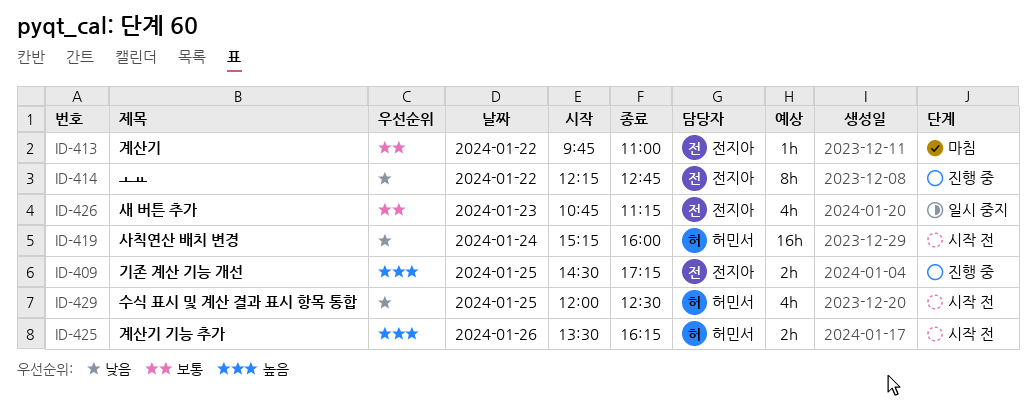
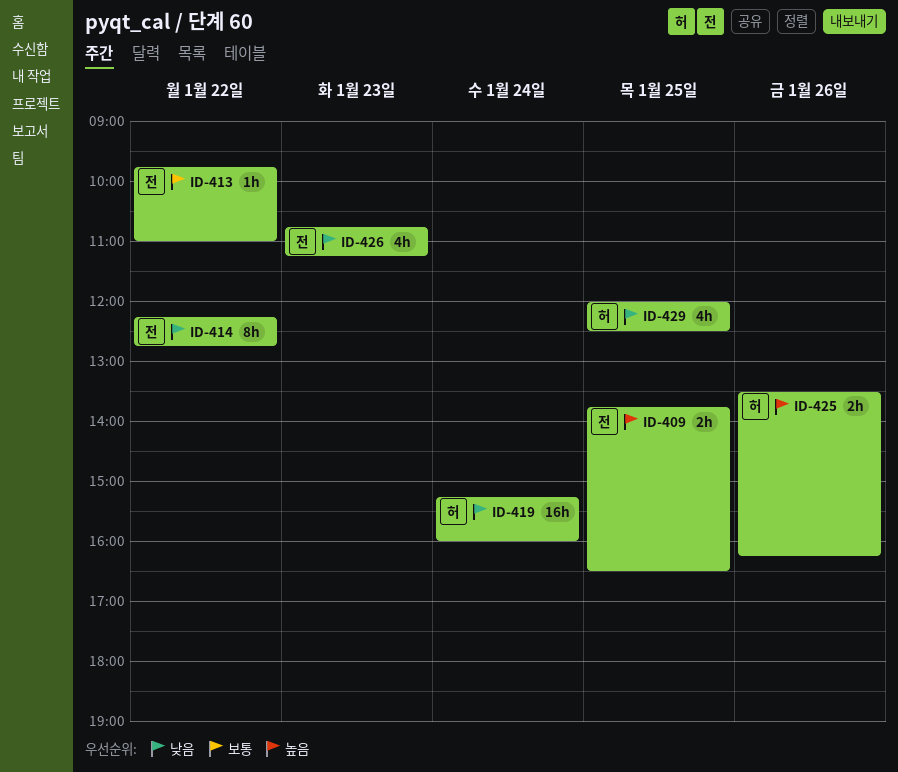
ID-409, begins: 14:30 -> 13:45
ID-409, ends: 17:15 -> 16:30
ID-426, priority: 보통 -> 낮음

